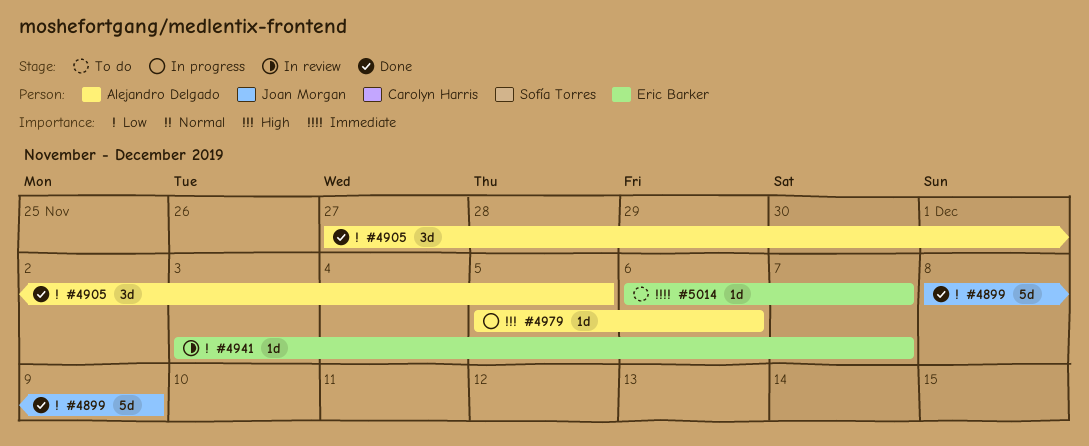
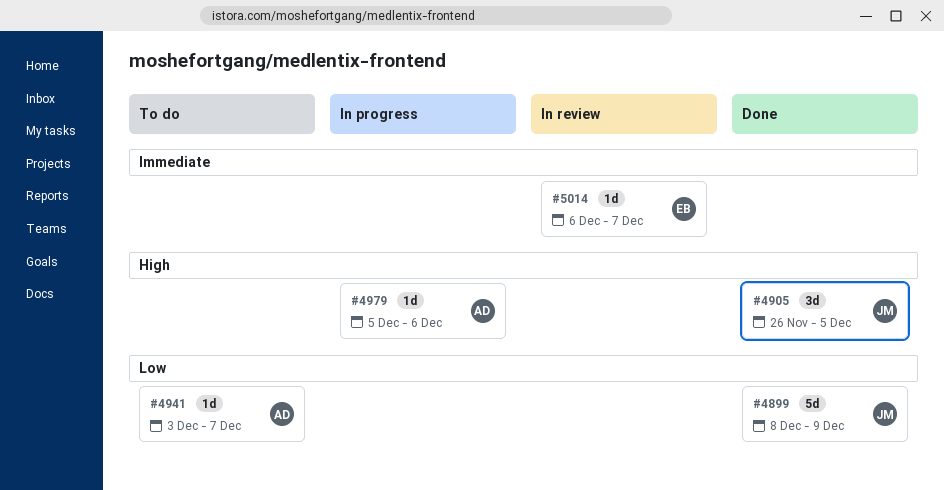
#4905, owner: Alejandro Delgado -> Joan Morgan
#4905, priority: Low -> High
#4905, start: Nov 27 -> Nov 26
#4941, status: In review -> To do
#4941, owner: Eric Barker -> Alejandro Delgado
#5014, status: To do -> In review

